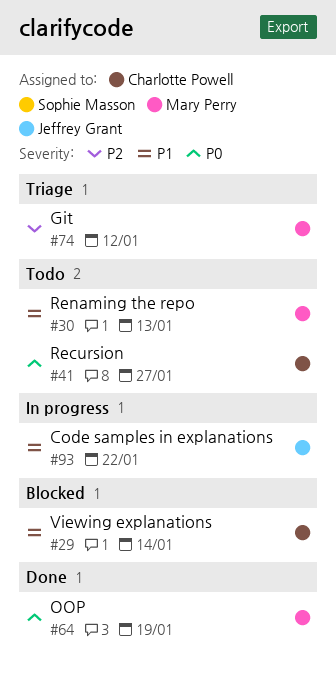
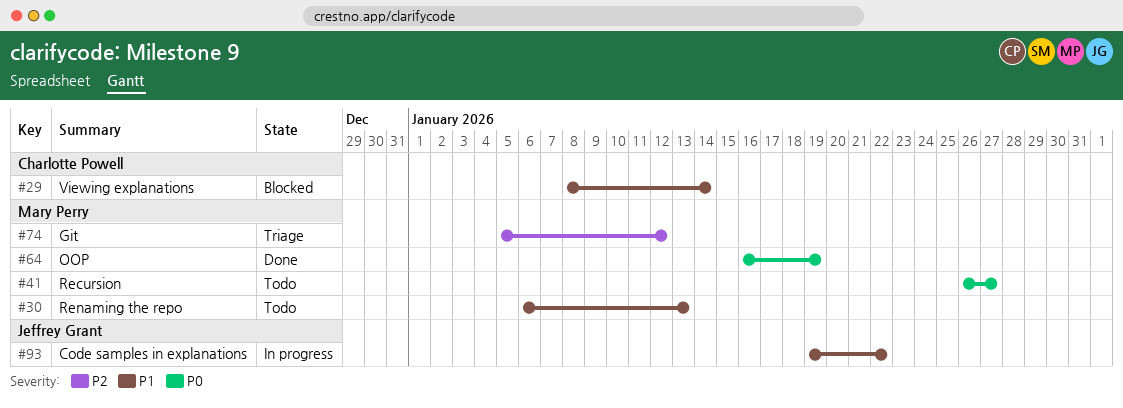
#41, owner: Charlotte Powell -> Mary Perry

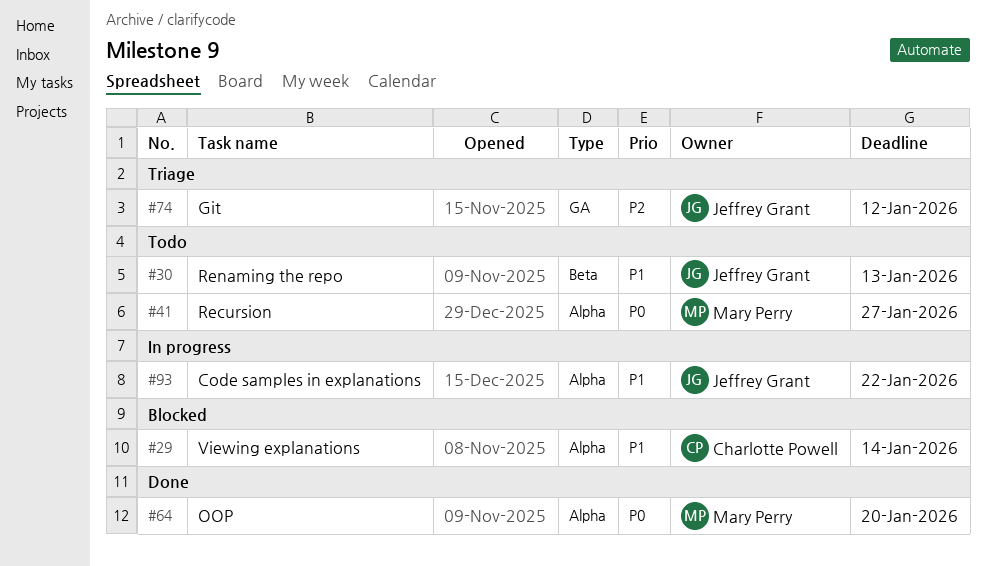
#30, owner: Mary Perry -> Jeffrey Grant
#64, due: Jan 19 -> Jan 20
#74, owner: Mary Perry -> Jeffrey Grant

